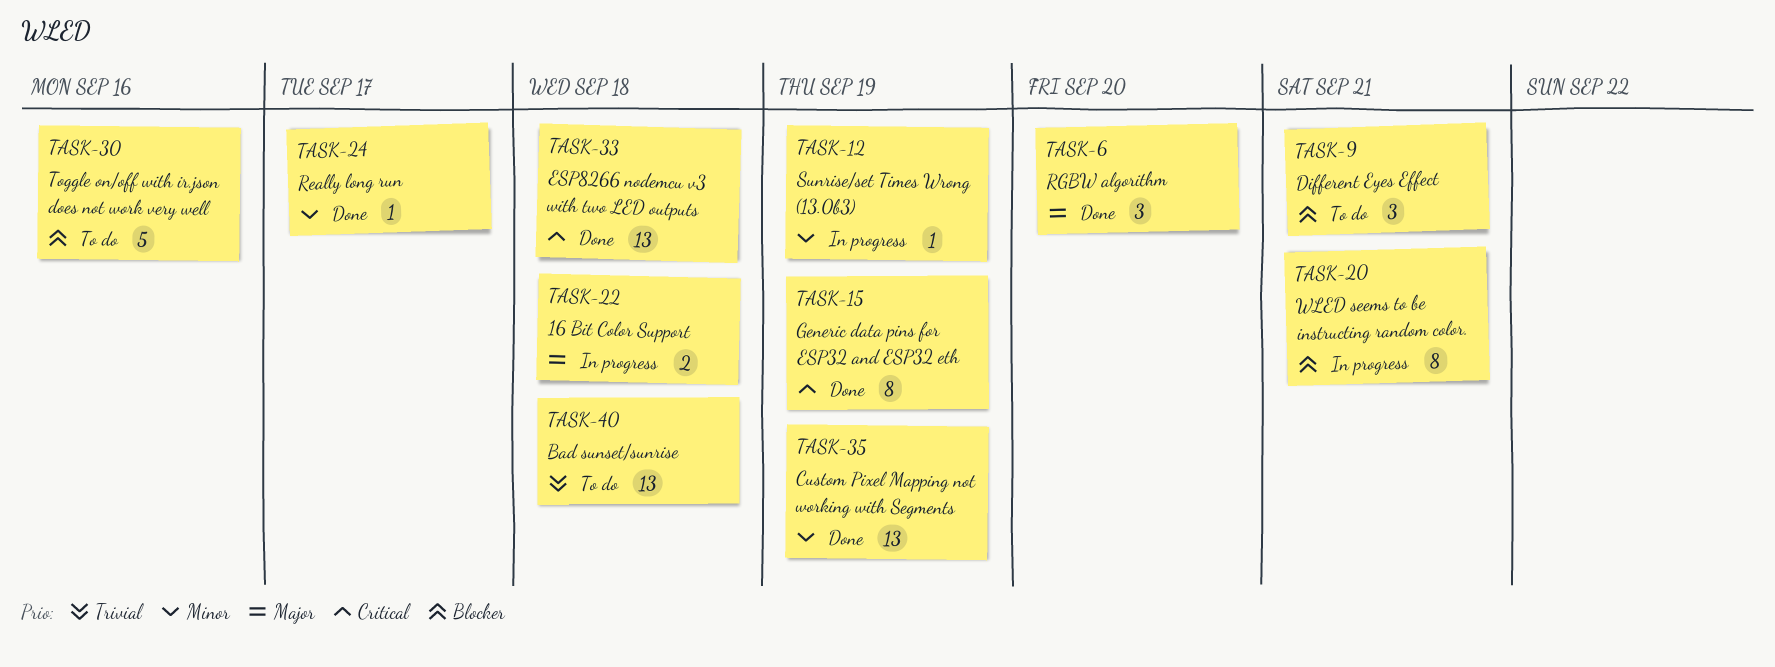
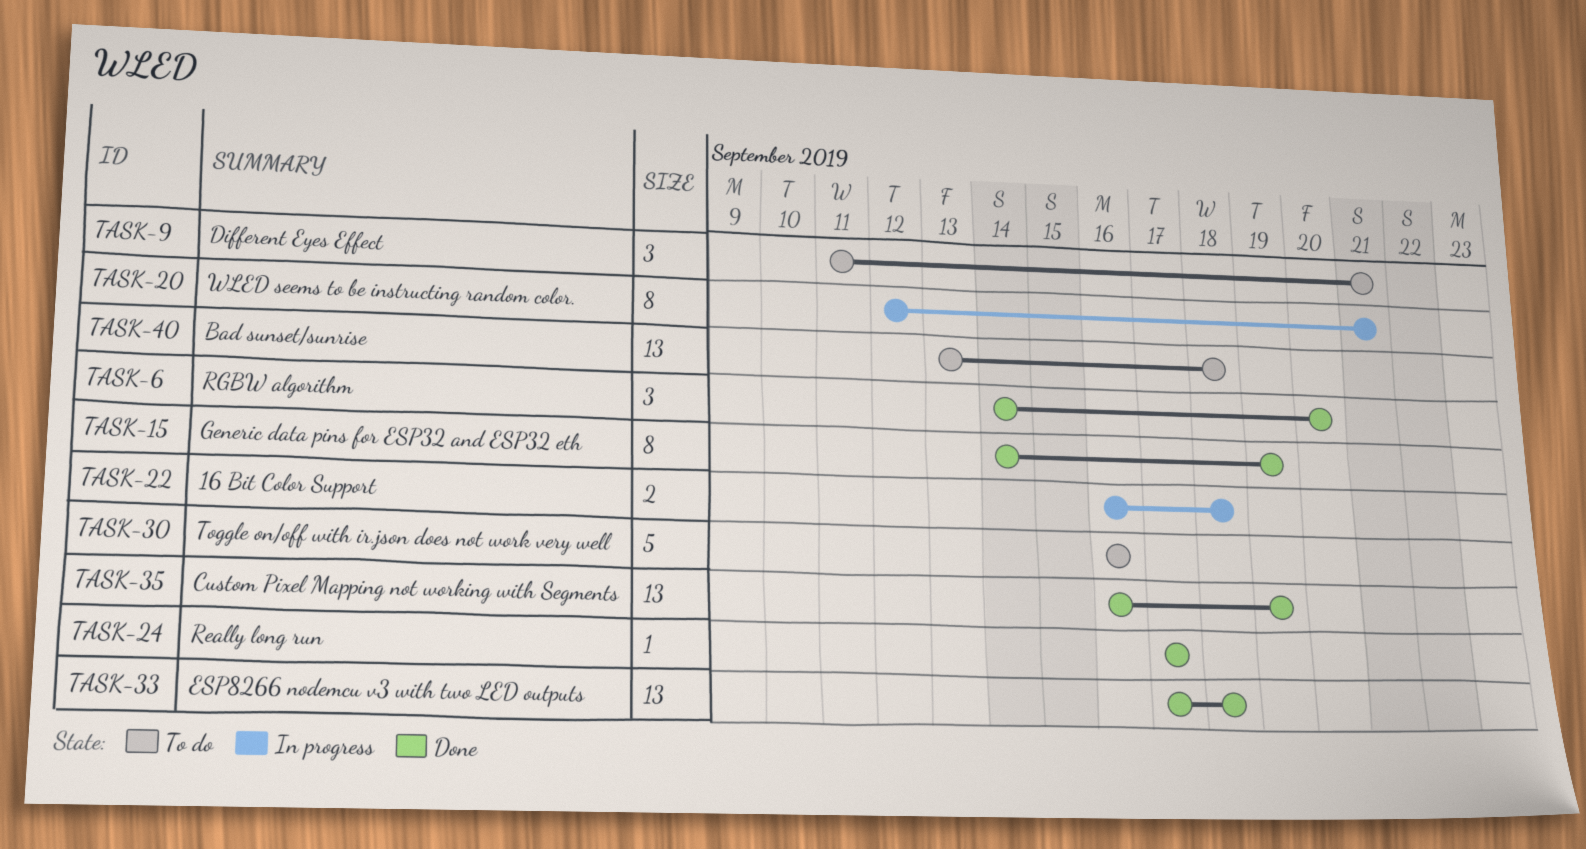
TASK-12: present -> none

